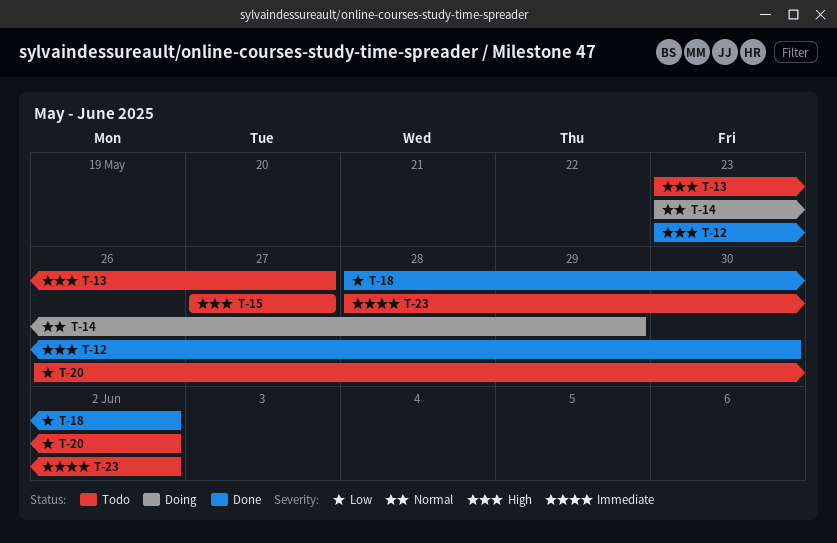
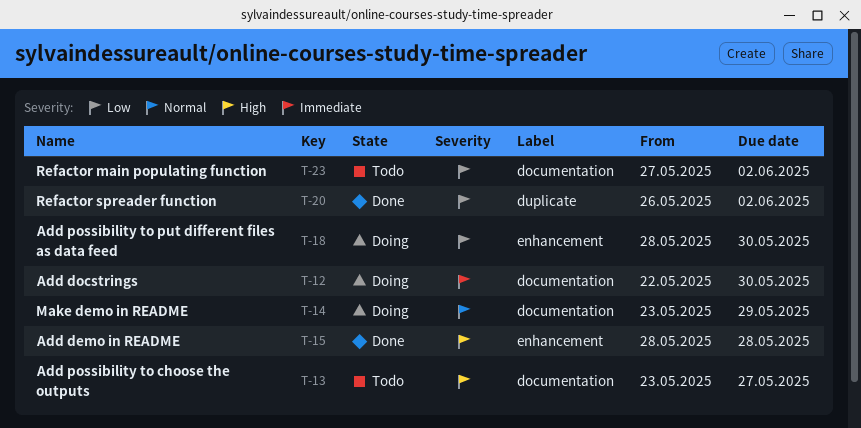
T-12, status: Done -> Doing
T-12, priority: High -> Immediate
T-12, start: May 23 -> May 22
T-15, status: Todo -> Done
T-15, start: May 27 -> May 28
T-15, due: May 27 -> May 28
T-18, status: Done -> Doing
T-18, due: Jun 2 -> May 30
T-20, status: Todo -> Done
T-23, priority: Immediate -> Low
T-23, start: May 28 -> May 27

